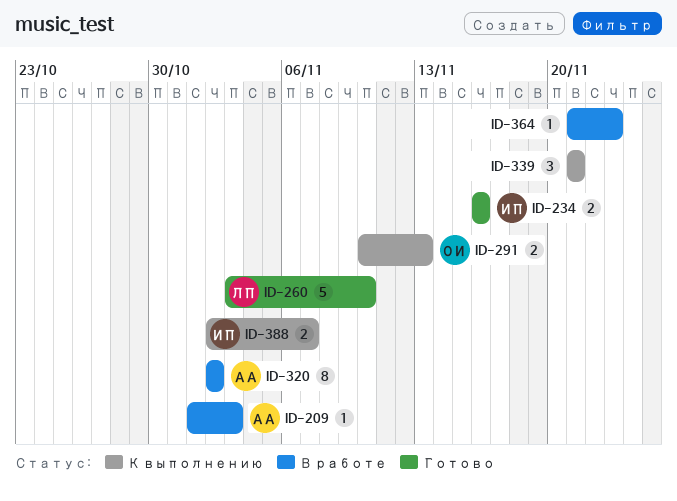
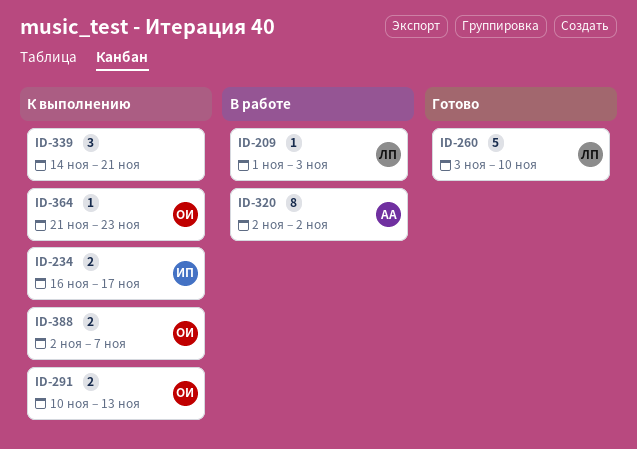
ID-209, owner: АА -> ЛП
ID-234, status: Готово -> К выполнению
ID-234, due: Nov 16 -> Nov 17
ID-339, start: Nov 21 -> Nov 14
ID-364, status: В работе -> К выполнению
ID-364, owner: none -> ОИ
ID-388, owner: ИП -> ОИ

